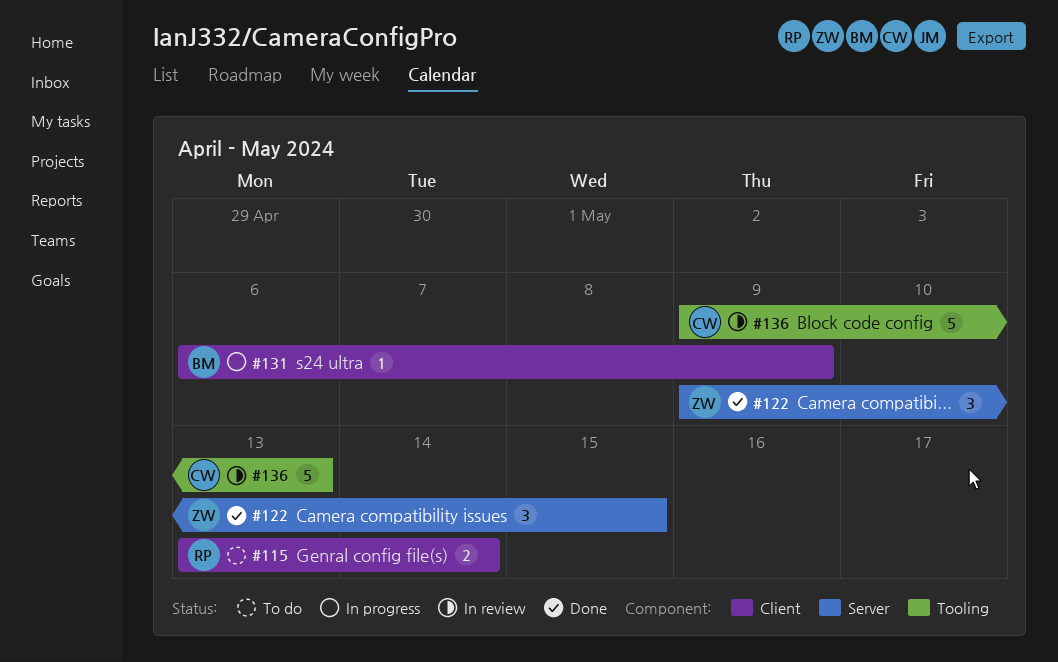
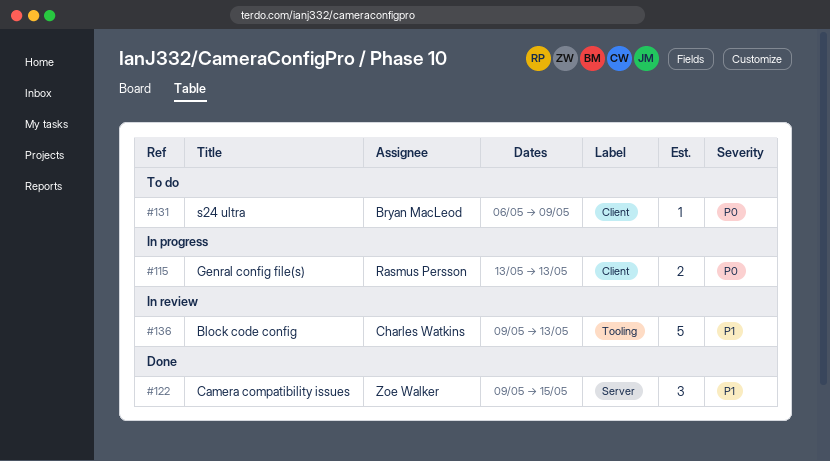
#115, status: To do -> In progress
#115, due: May 14 -> May 13
#131, status: In progress -> To do

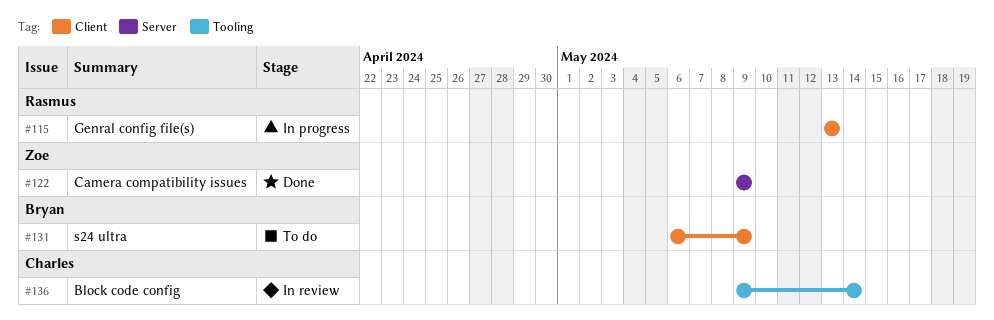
#122, due: May 15 -> May 9
#136, due: May 13 -> May 14

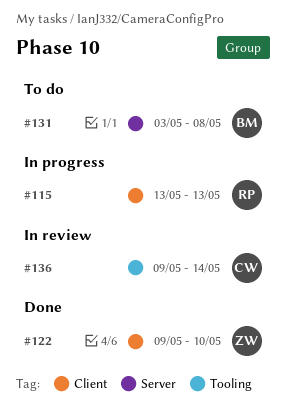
#122, label: Server -> Client
#122, due: May 9 -> May 10
#131, label: Client -> Server
#131, start: May 6 -> May 3
#131, due: May 9 -> May 8

